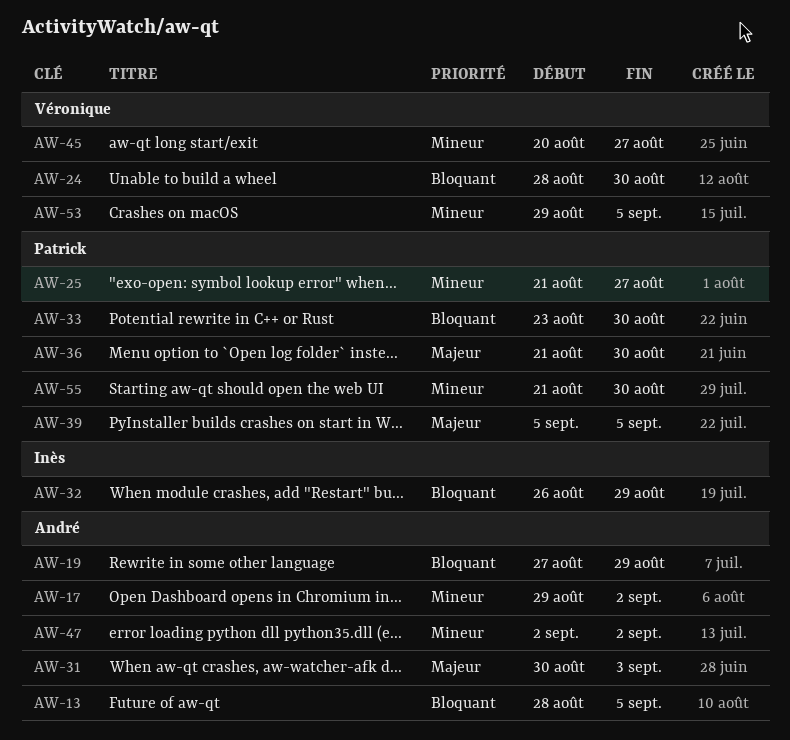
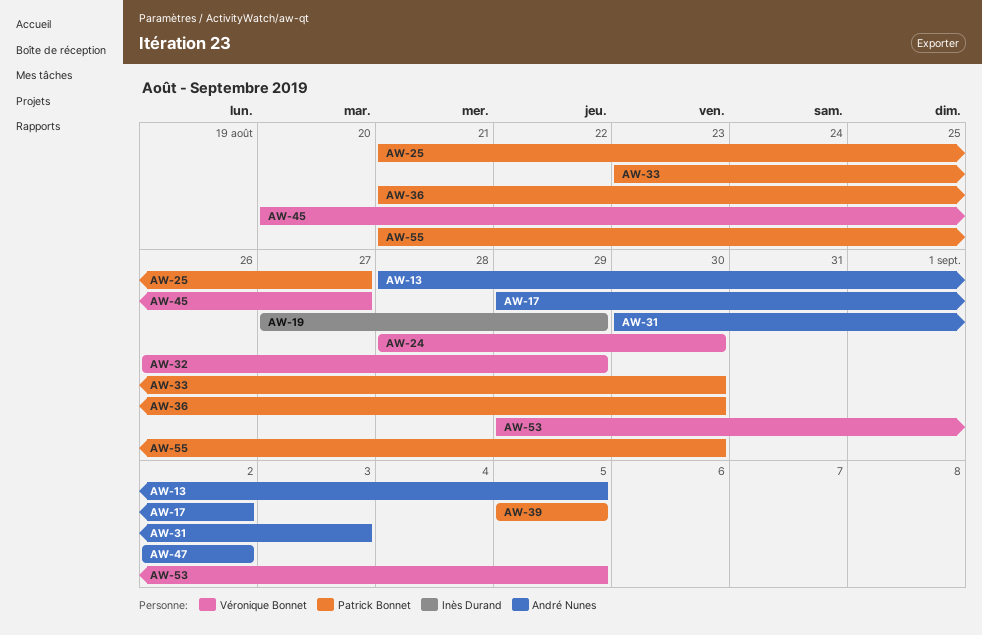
AW-19, owner: André Nunes -> Inès Durand
AW-32, owner: Inès Durand -> Véronique Bonnet

